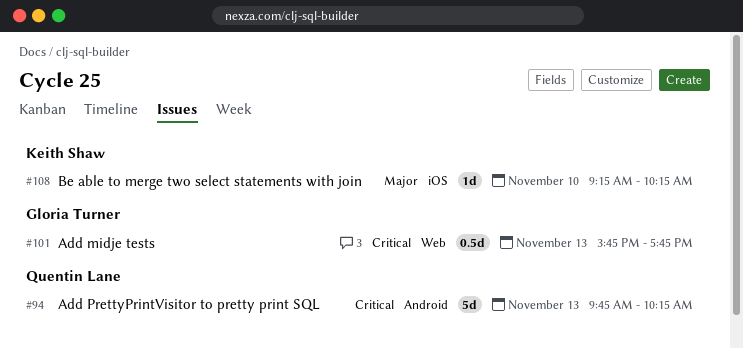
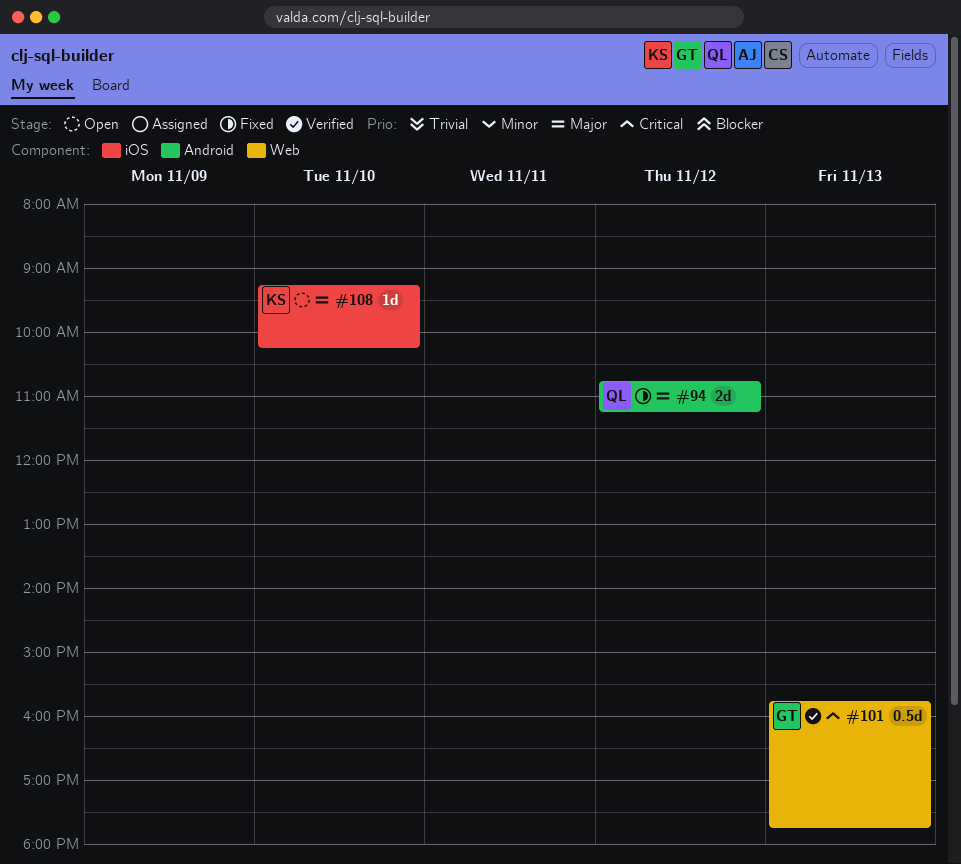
#94, priority: Critical -> Major
#94, estimate: 5d -> 2d
#94, day: Nov 13 -> Nov 12
#94, begins: 09:45 -> 10:45
#94, ends: 10:15 -> 11:15

